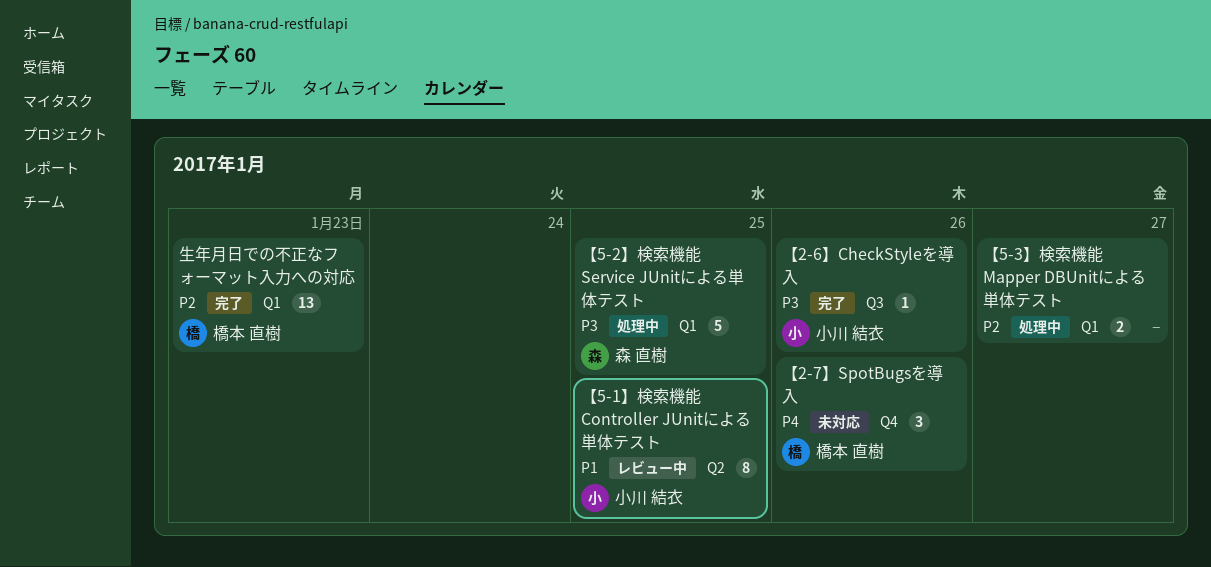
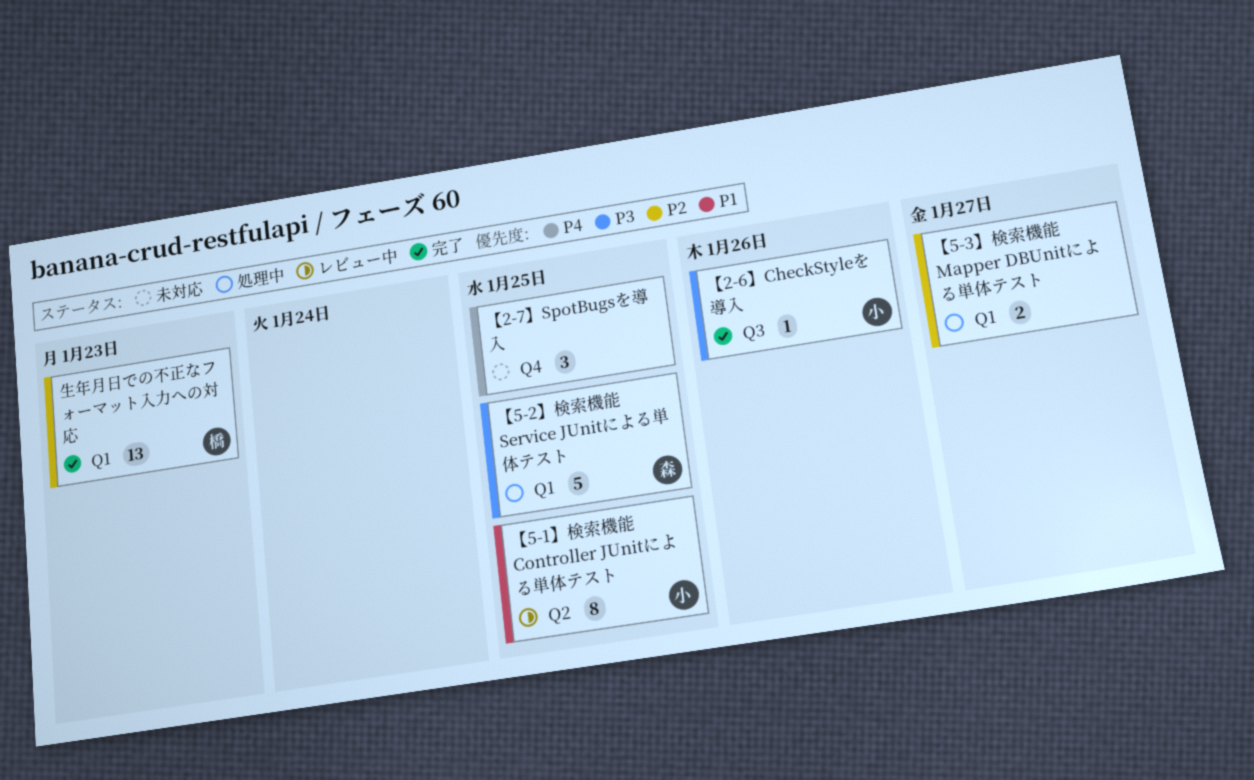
【2-7】SpotBugsを導入, owner: 橋本 直樹 -> none
【2-7】SpotBugsを導入, due: Jan 26 -> Jan 25

